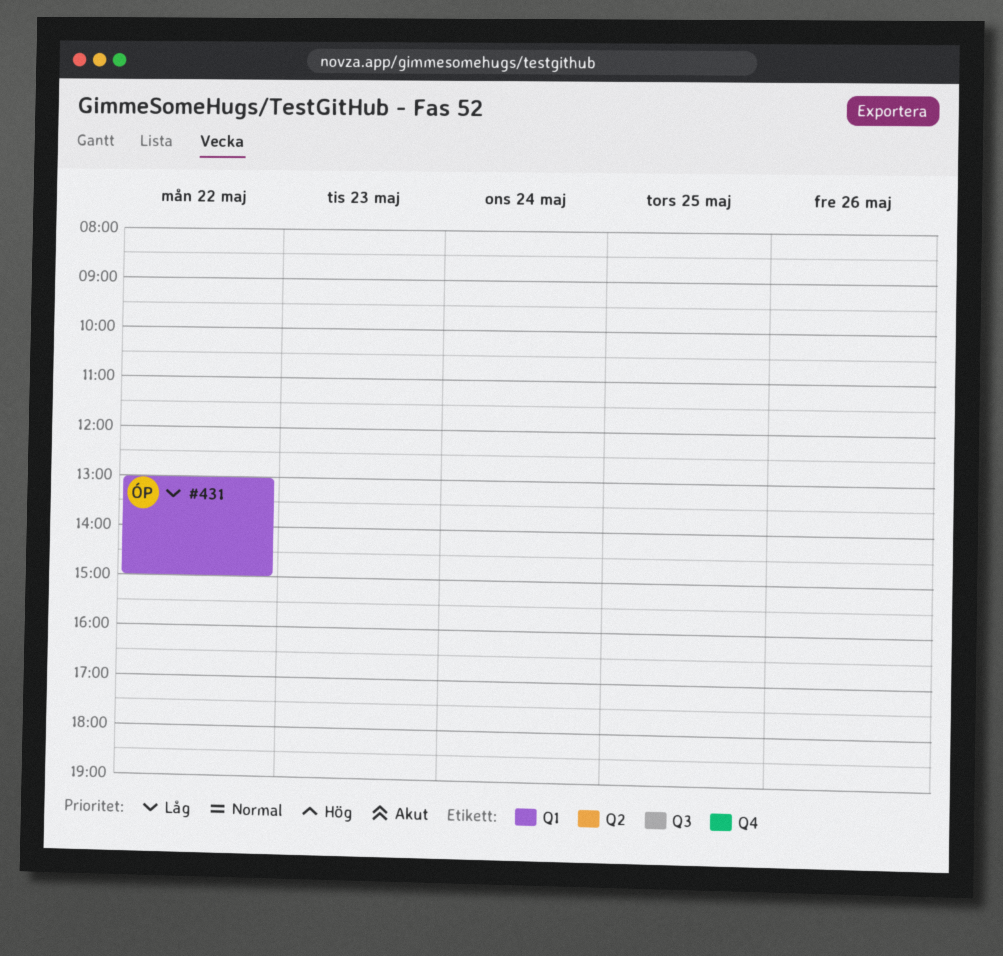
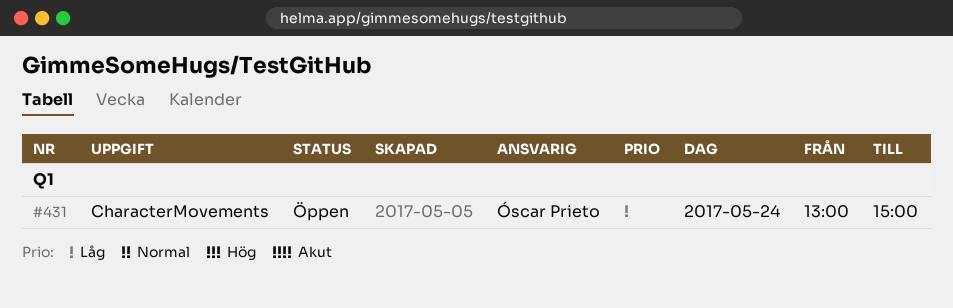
#431, day: May 22 -> May 24

